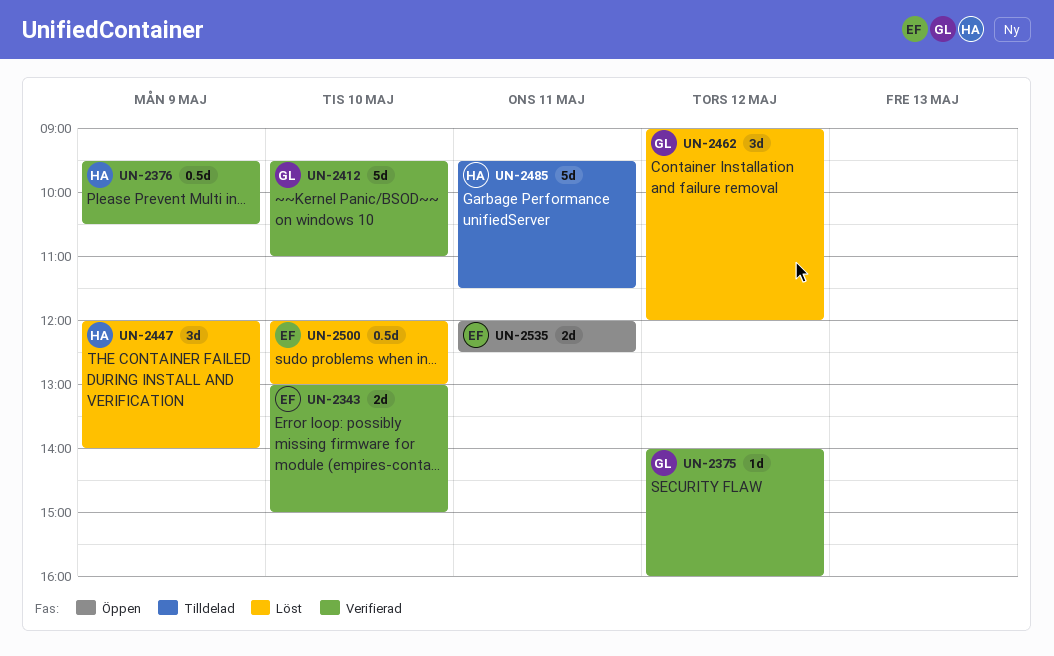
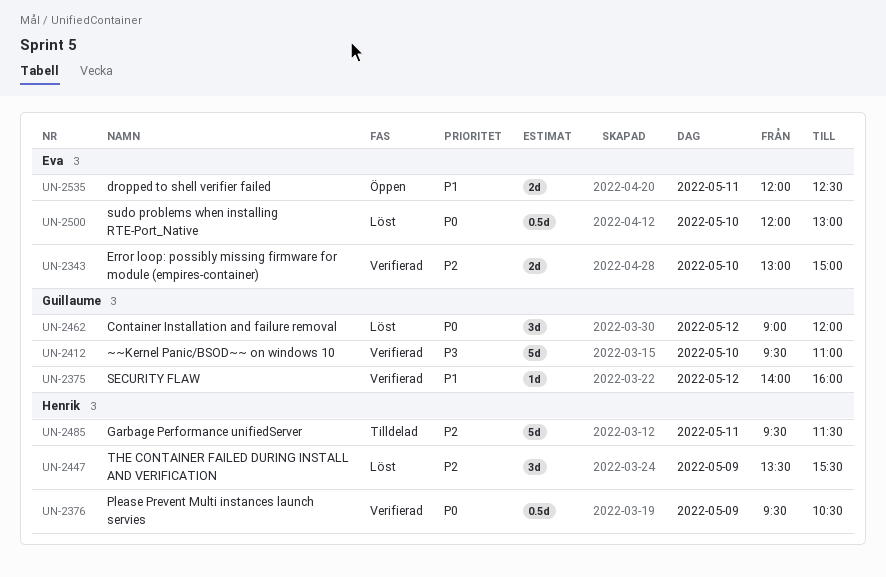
UN-2447, begins: 12:00 -> 13:30
UN-2447, ends: 14:00 -> 15:30

